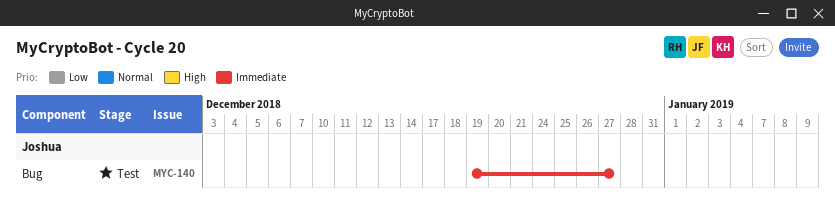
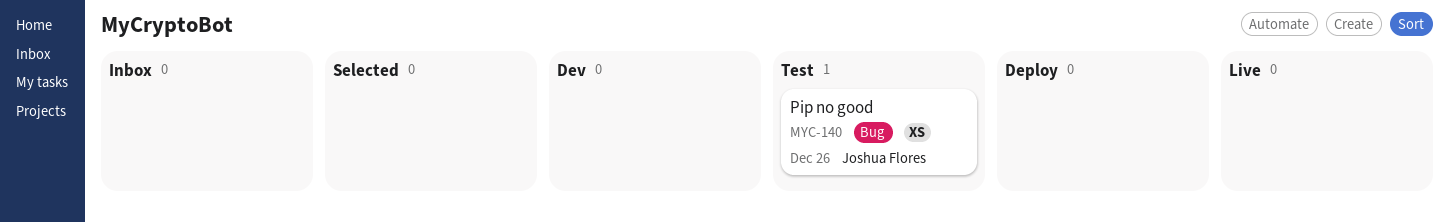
MYC-140, due: Dec 27 -> Dec 26

